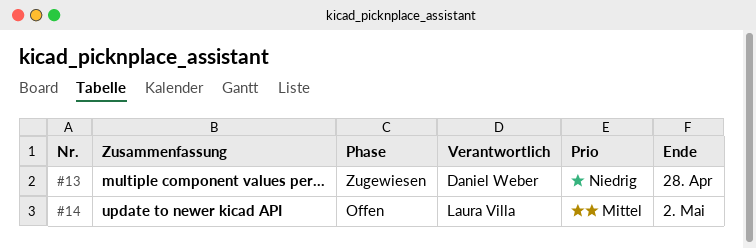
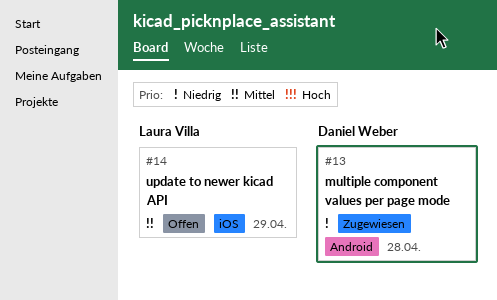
#14, due: May 2 -> Apr 29

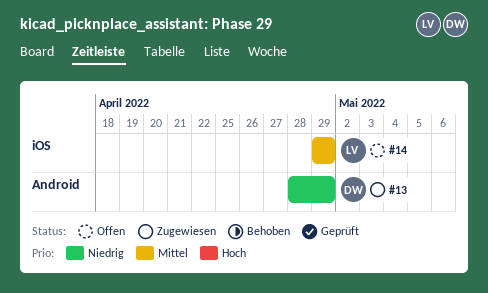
#13, due: Apr 28 -> Apr 29

